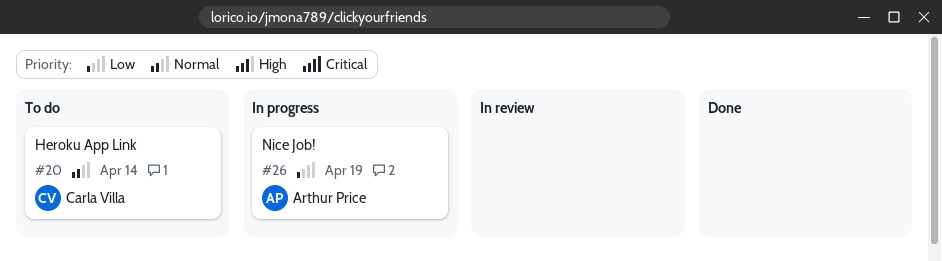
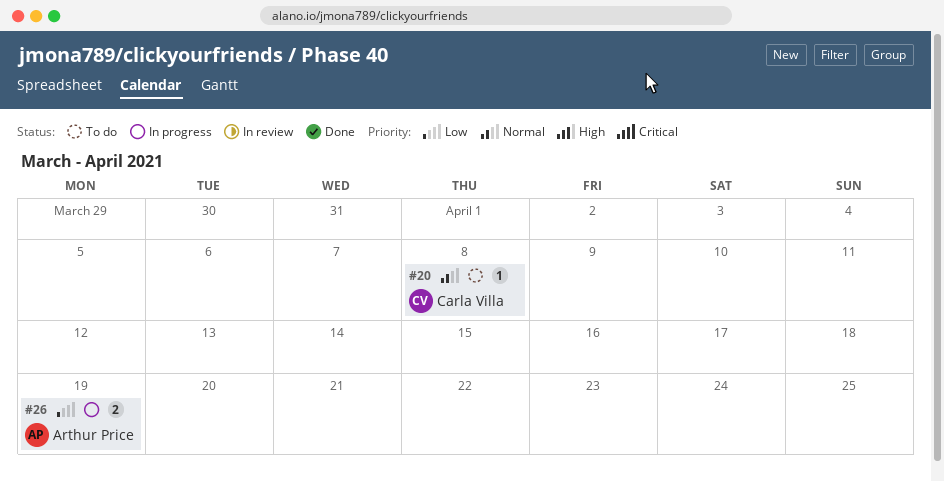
#20, due: Apr 14 -> Apr 8

